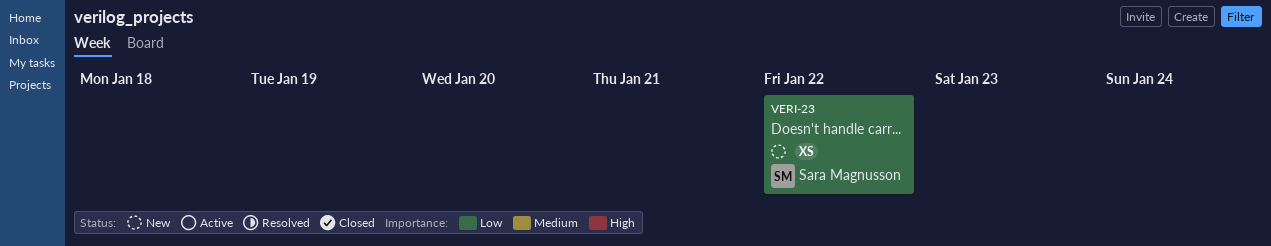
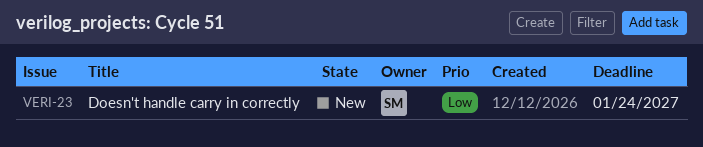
VERI-23, due: Jan 22 -> Jan 24

